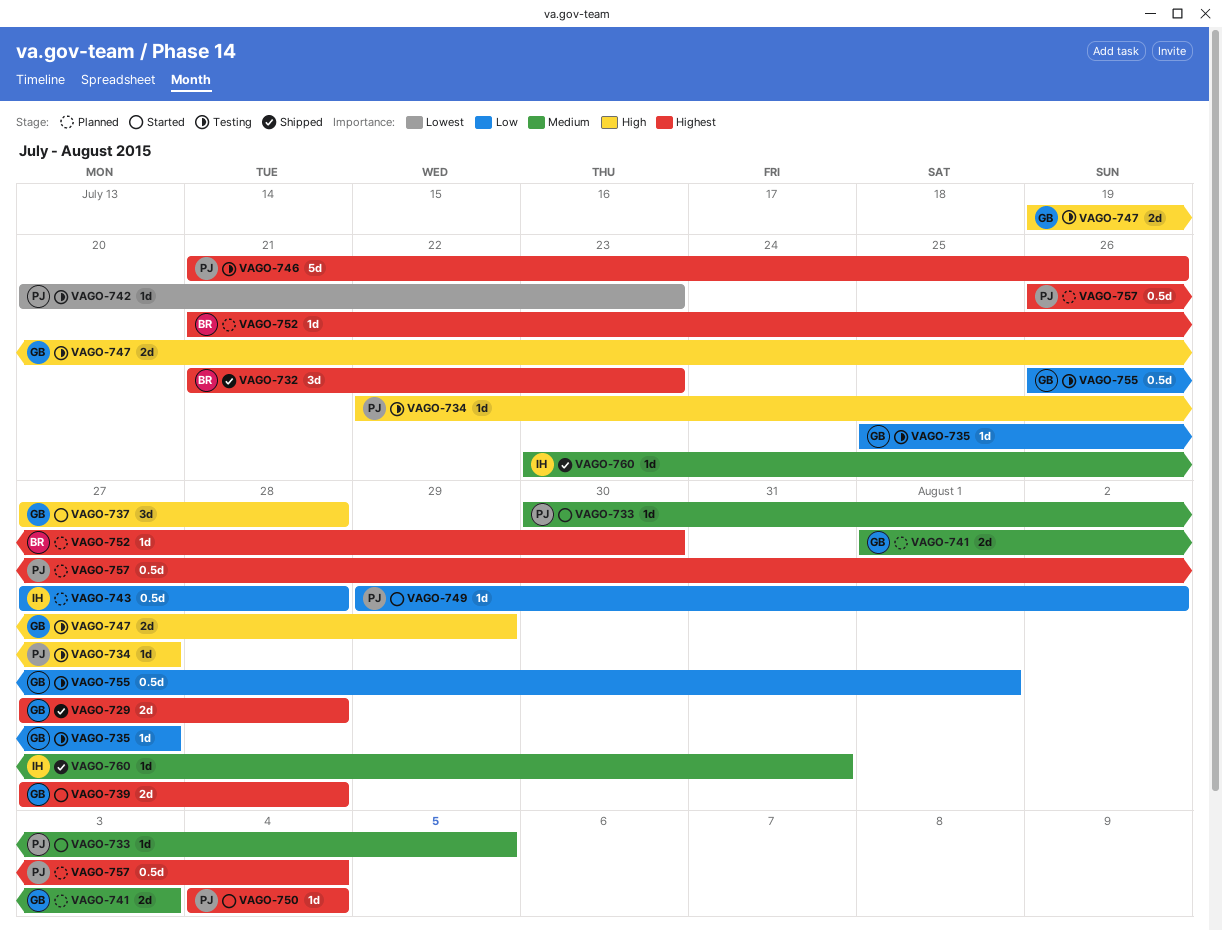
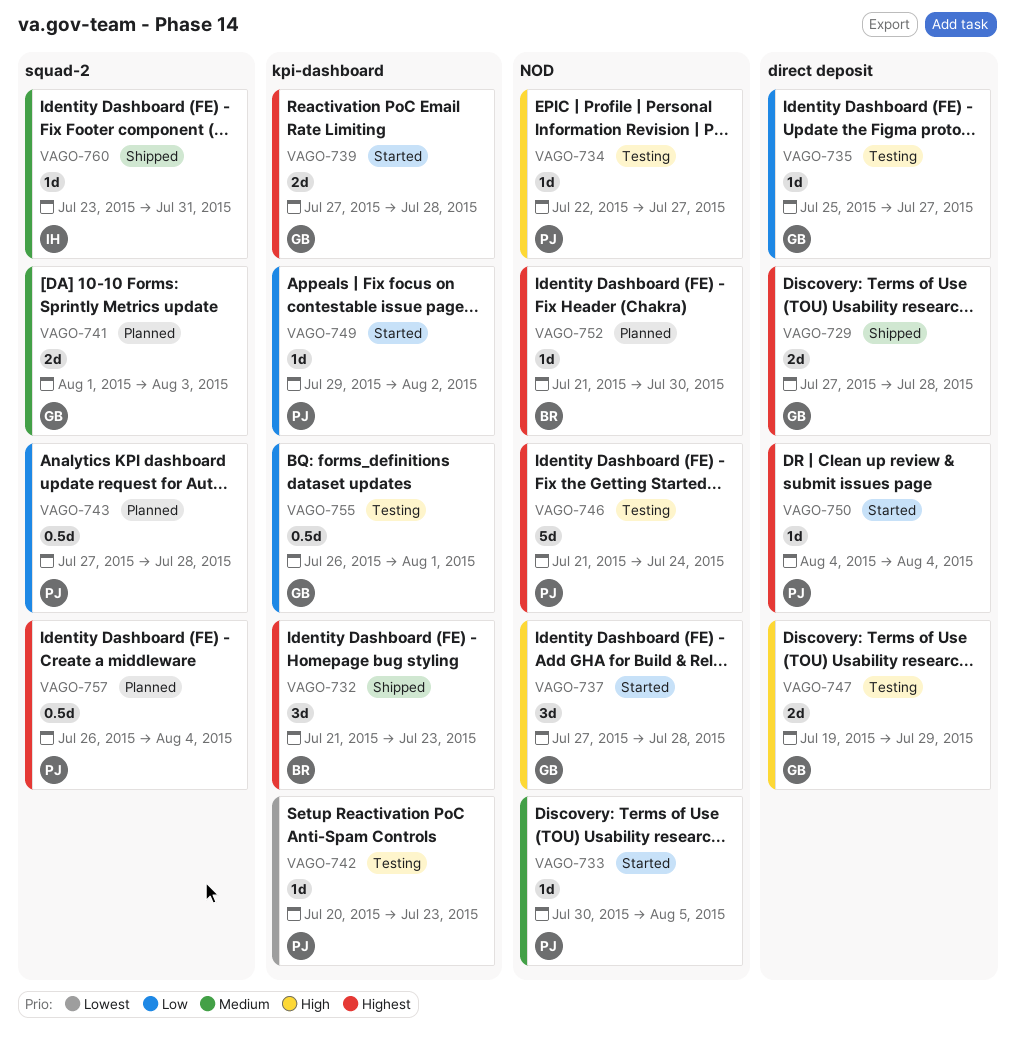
VAGO-743, owner: IH -> PJ
VAGO-746, due: Jul 26 -> Jul 24

